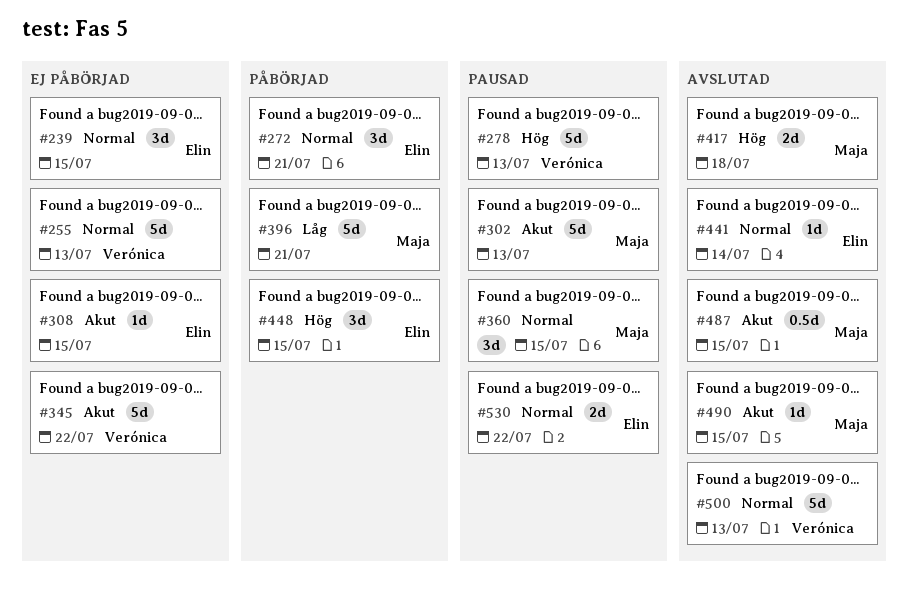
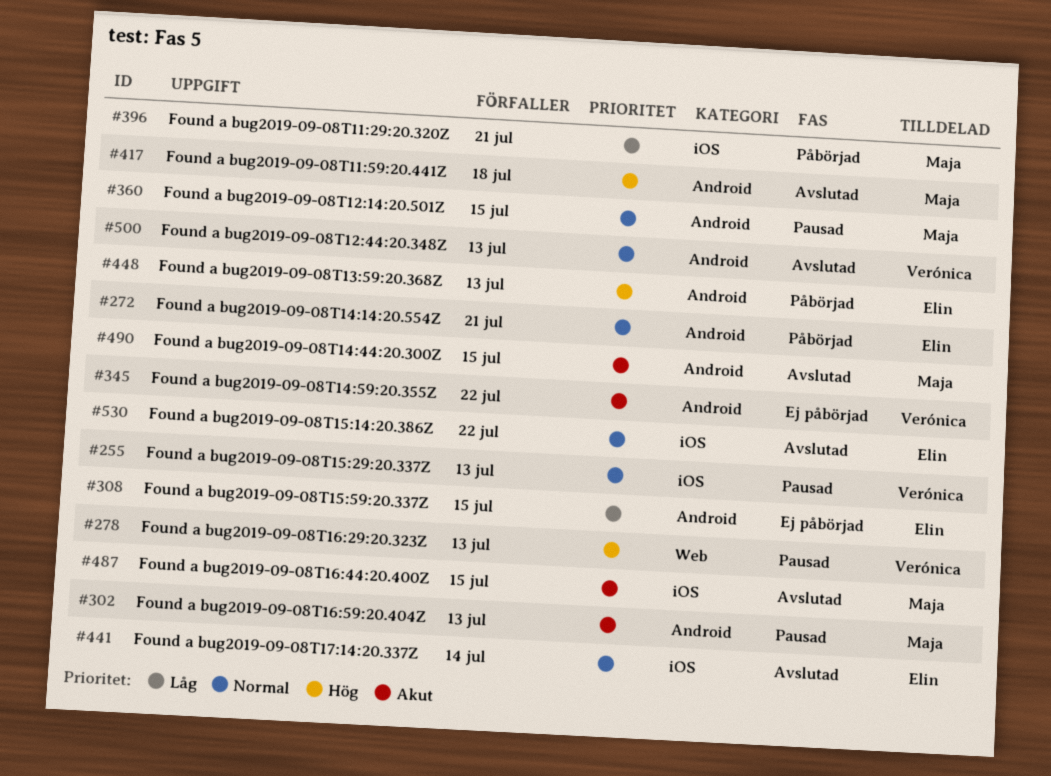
#239: present -> none
#255, status: Ej påbörjad -> Pausad
#308, priority: Akut -> Låg
#448, due: Jul 15 -> Jul 13
#530, status: Pausad -> Avslutad

